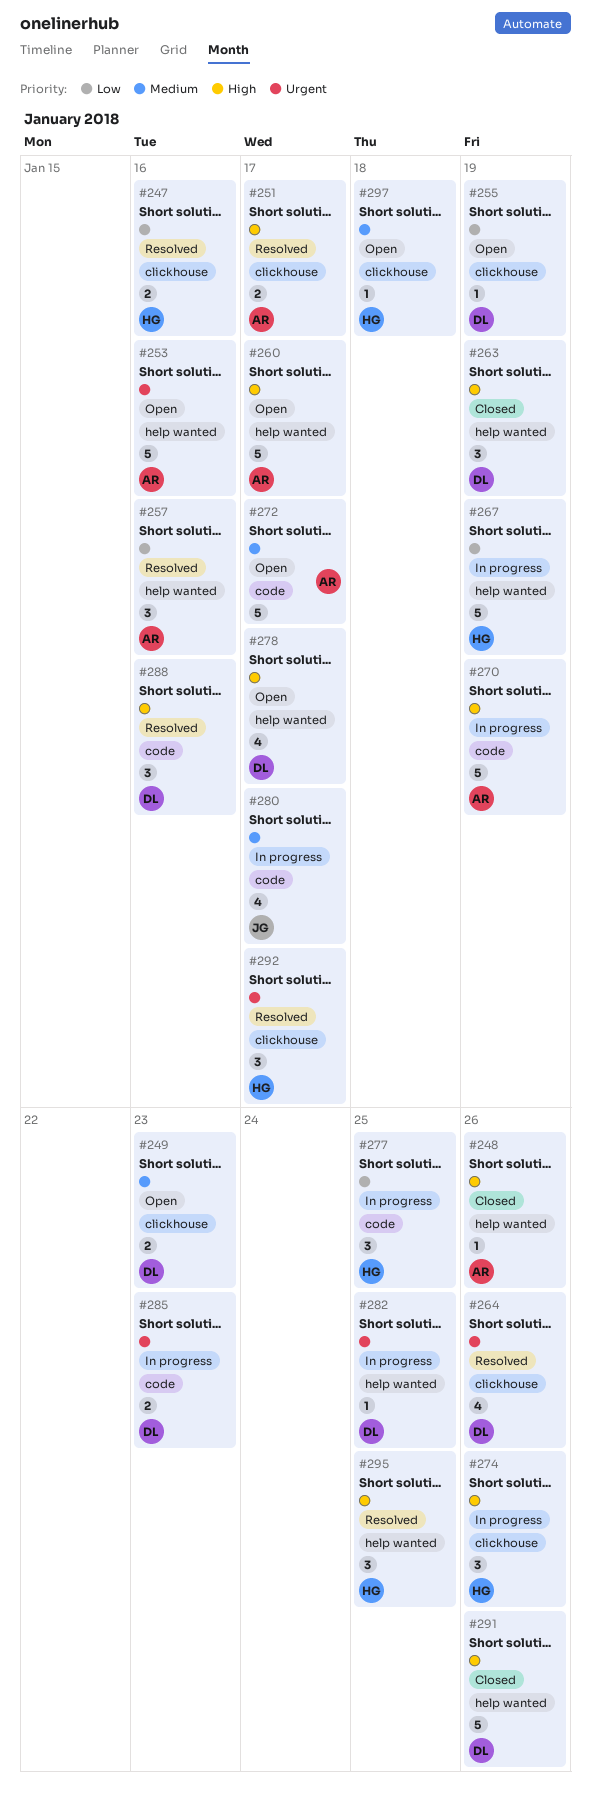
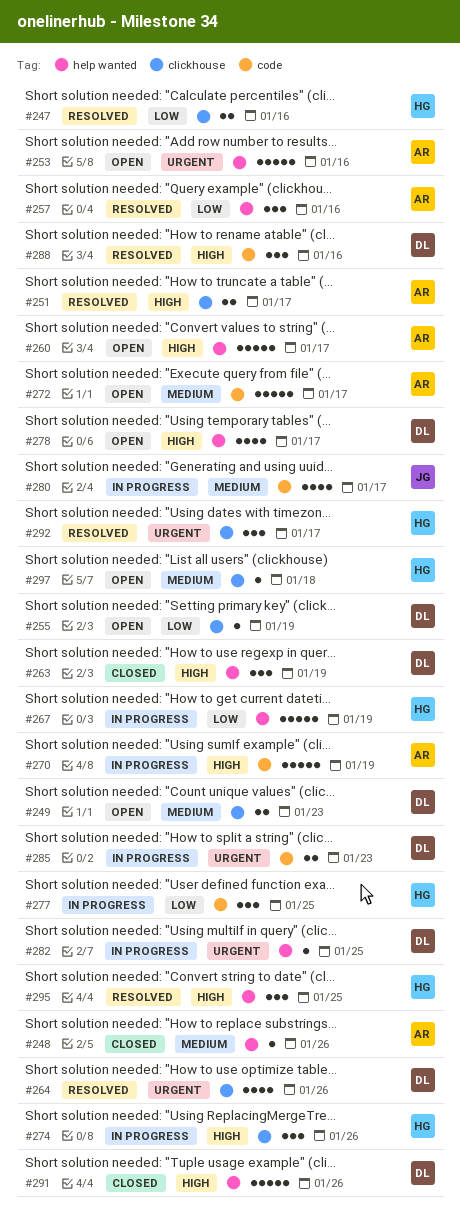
#248, priority: High -> Medium

